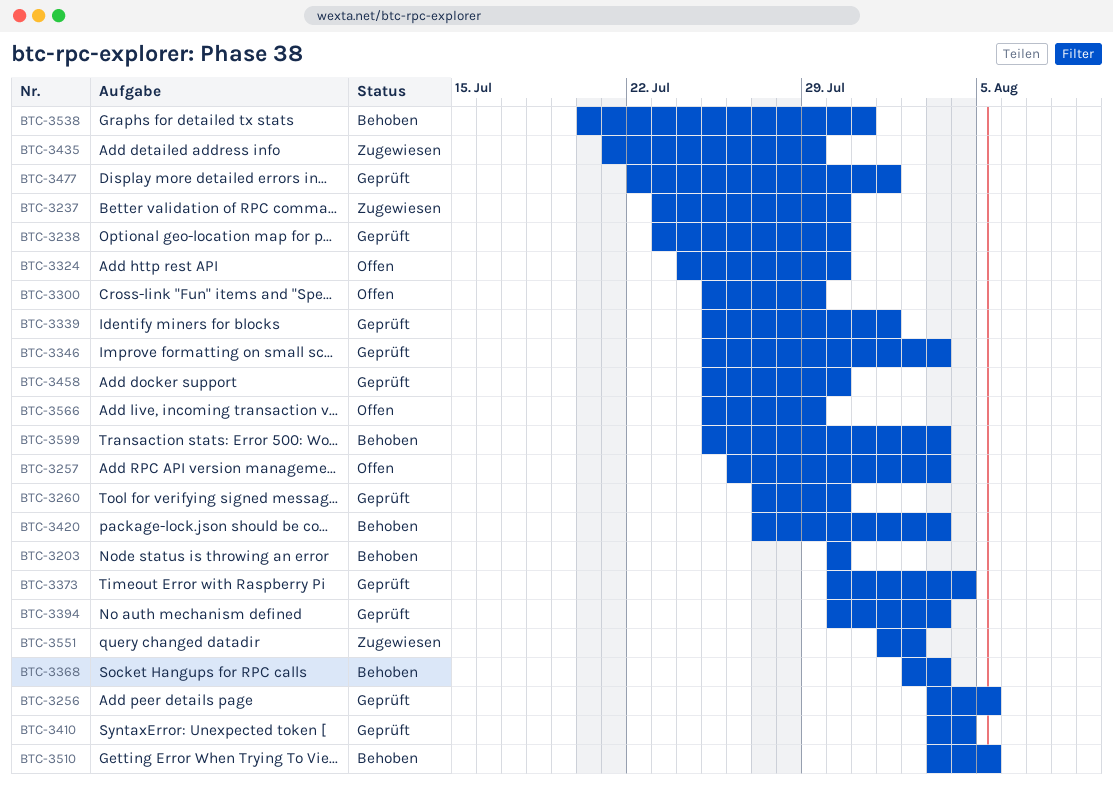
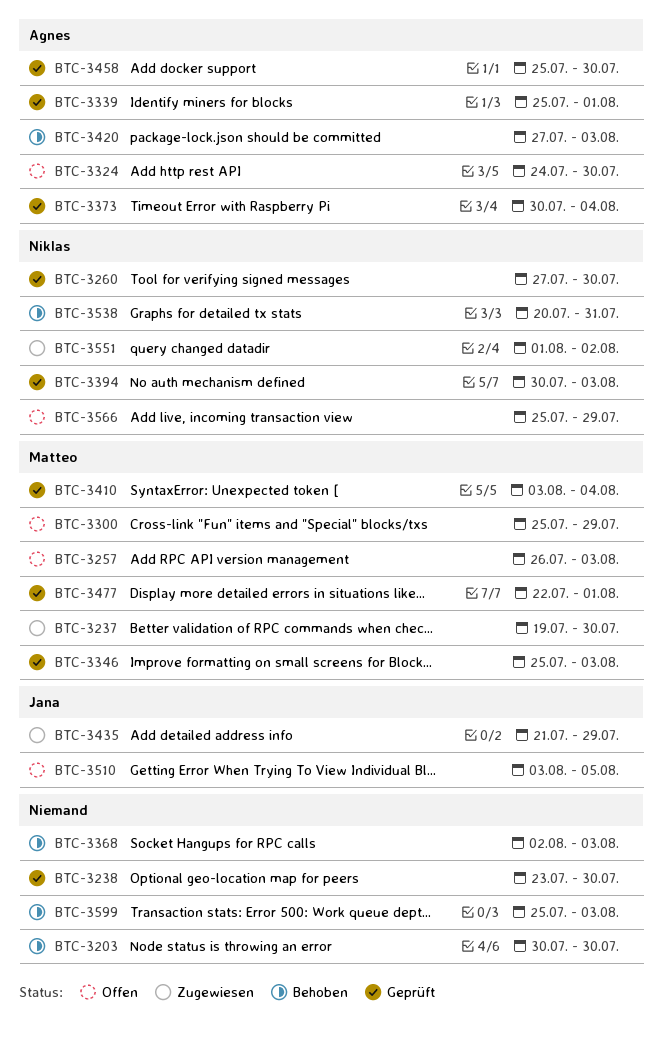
BTC-3237, start: Jul 23 -> Jul 19
BTC-3256: present -> none
BTC-3510, status: Behoben -> Offen

